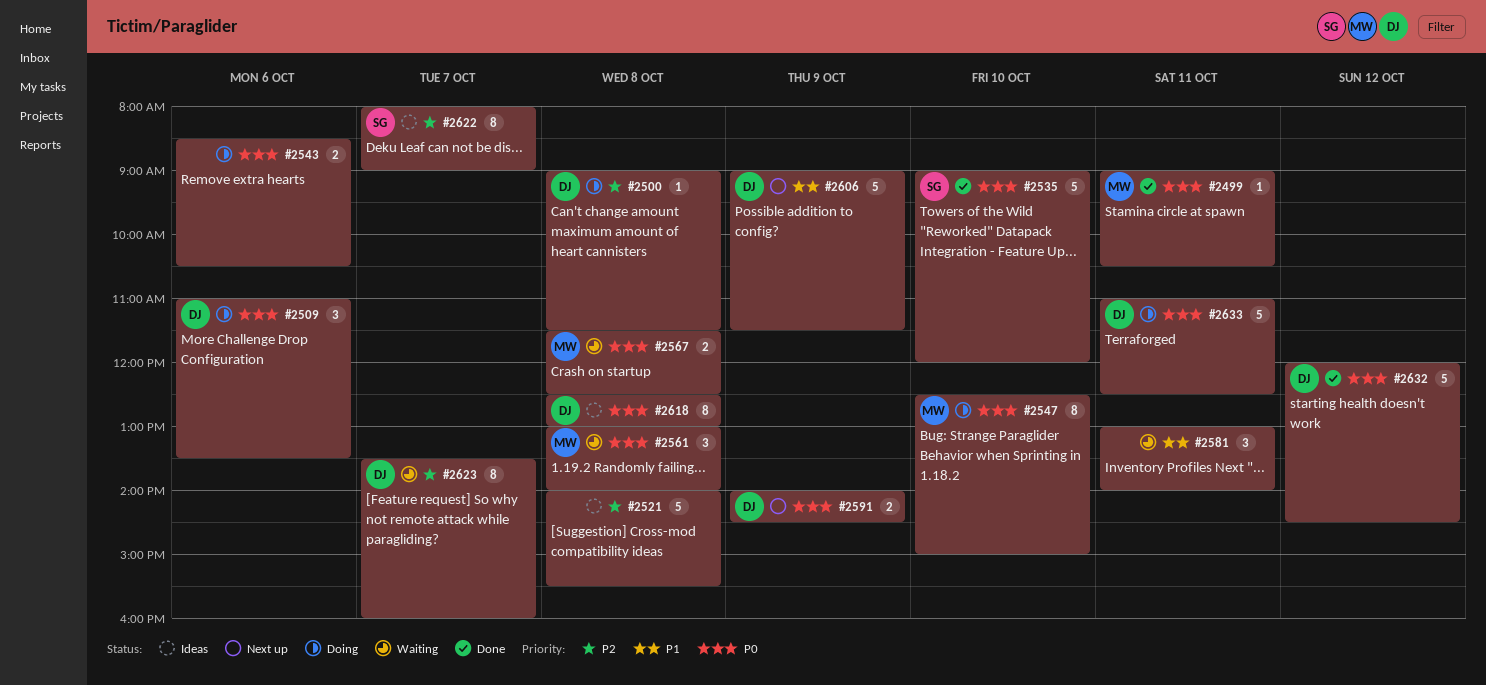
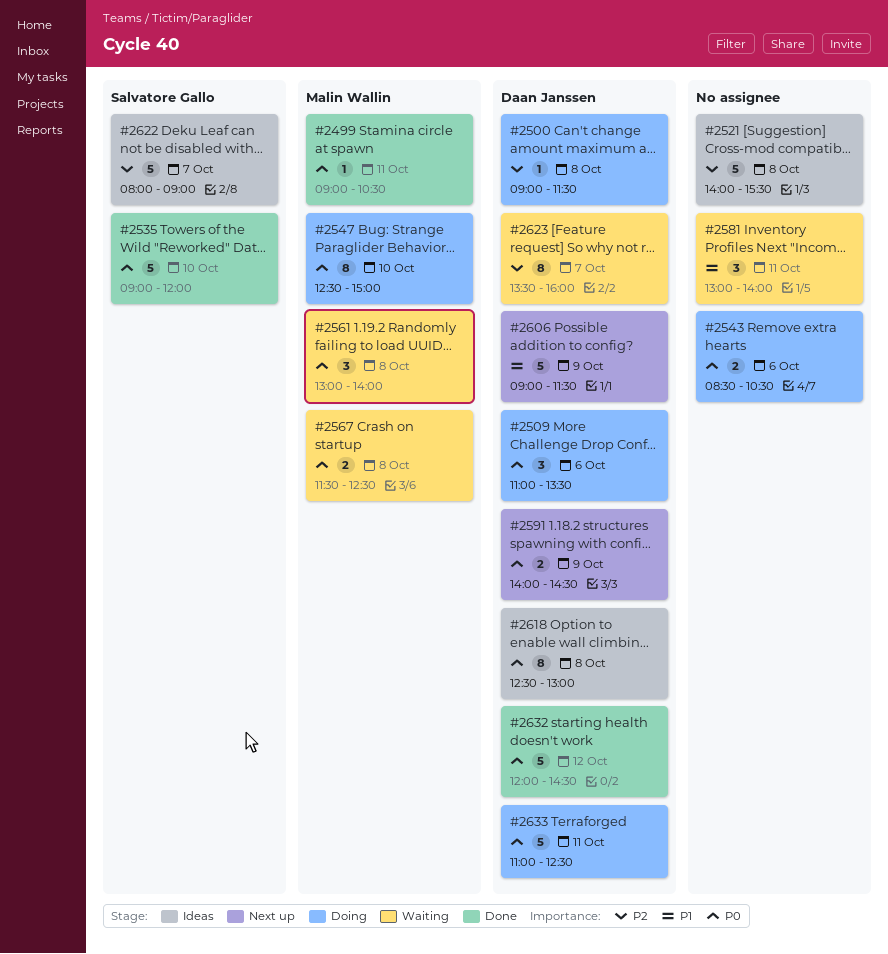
#2622, estimate: 8 -> 5

